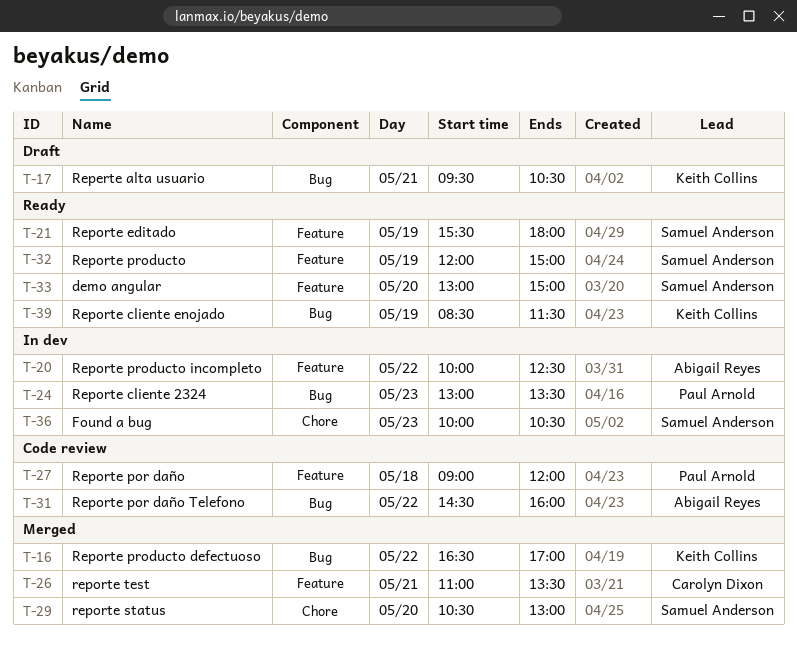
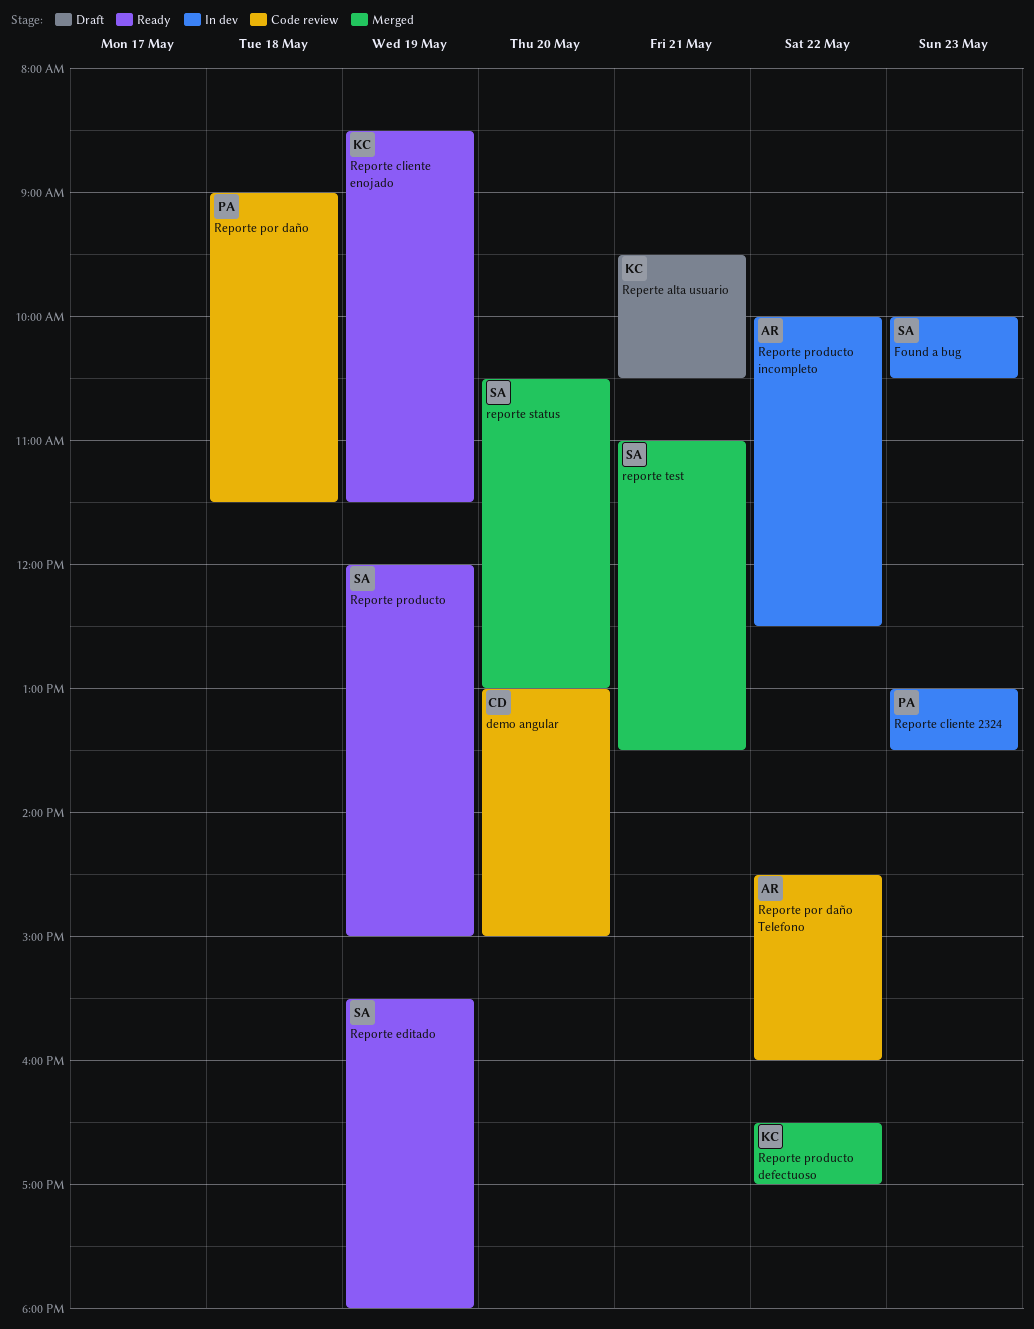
demo angular, status: Ready -> Code review
demo angular, owner: Samuel Anderson -> Carolyn Dixon
Reporte por daño, ends: 12:00 -> 11:30
reporte test, owner: Carolyn Dixon -> Samuel Anderson

